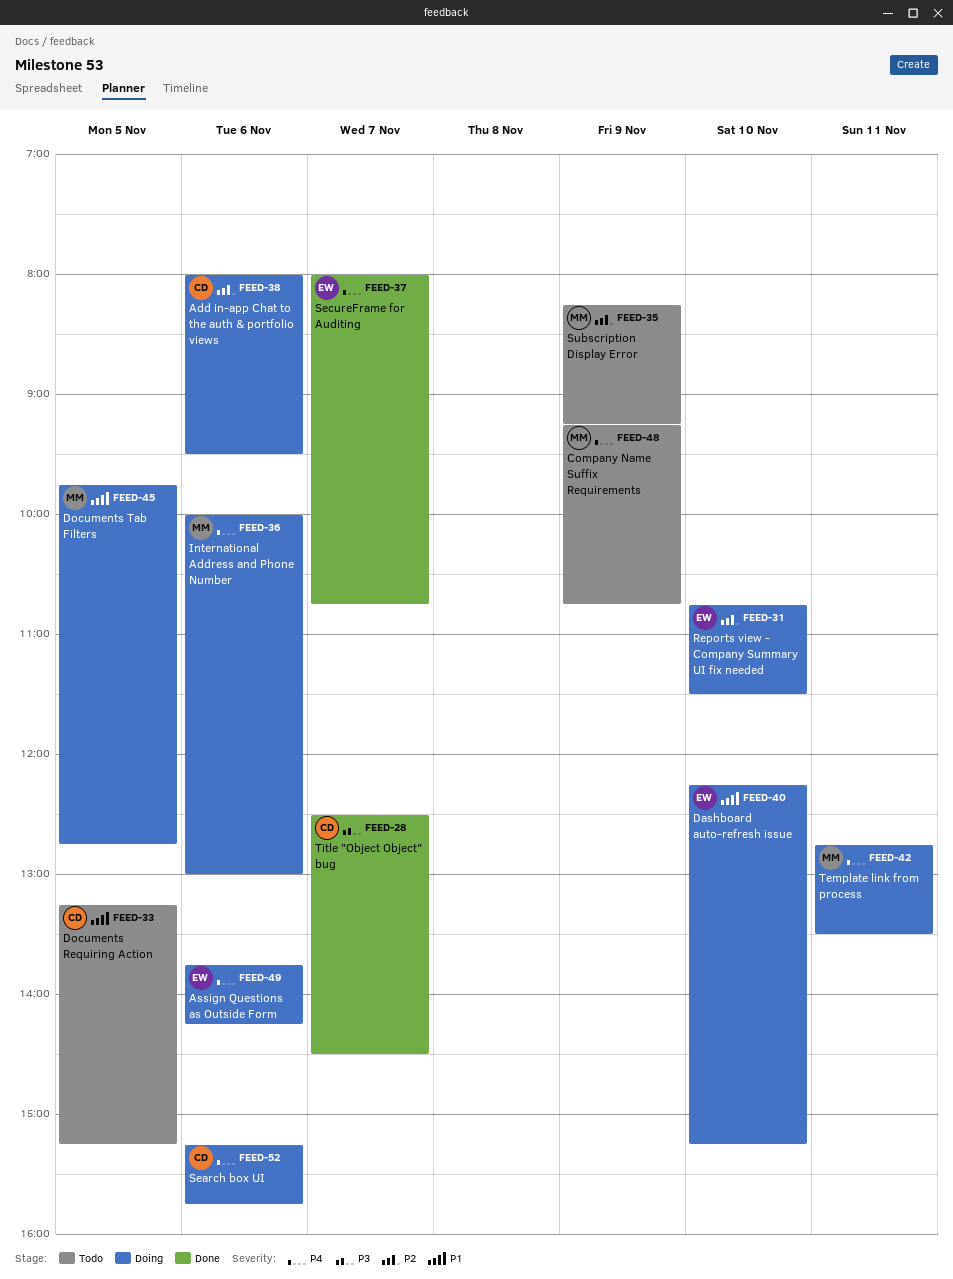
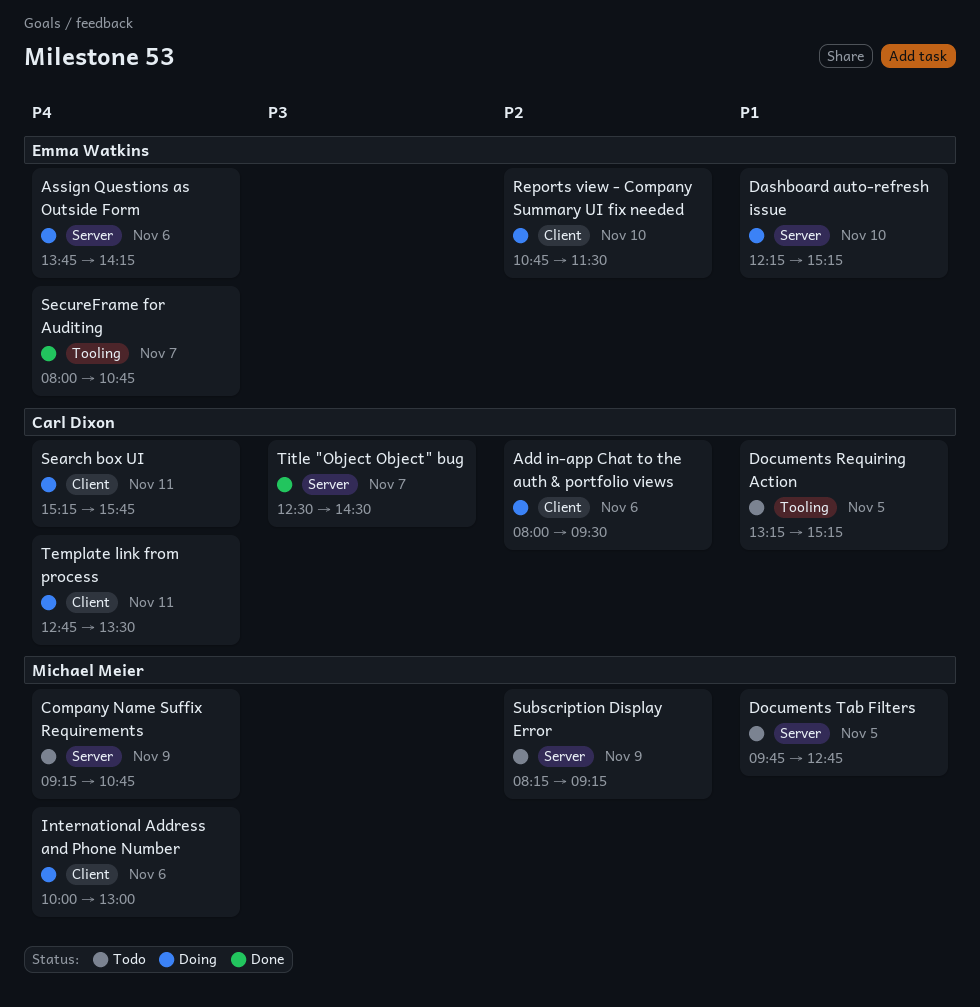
Documents Tab Filters, status: Doing -> Todo
Search box UI, day: Nov 6 -> Nov 11
Template link from process, owner: Michael Meier -> Carl Dixon

